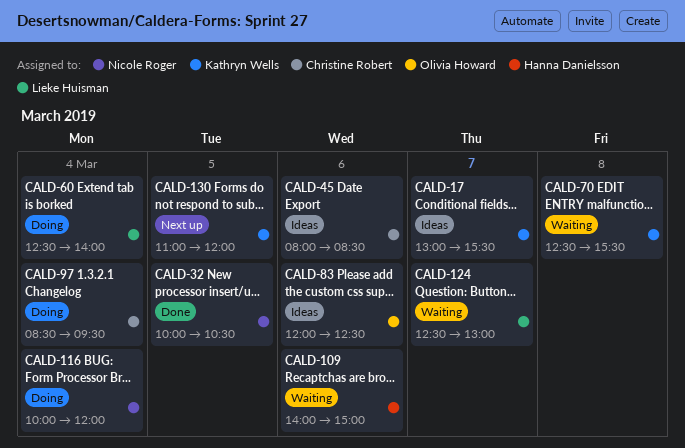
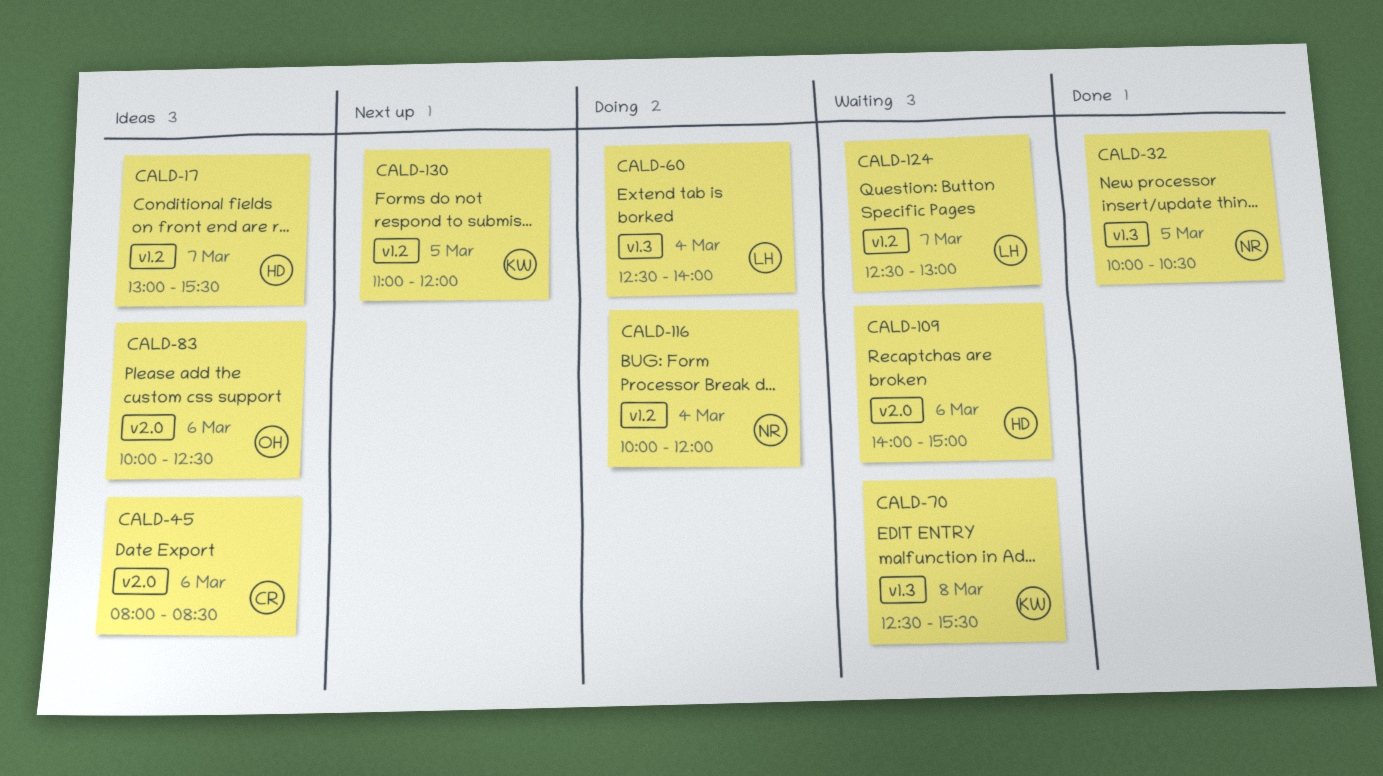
CALD-17, owner: Kathryn Wells -> Hanna Danielsson
CALD-83, begins: 12:00 -> 10:00
CALD-97: present -> none

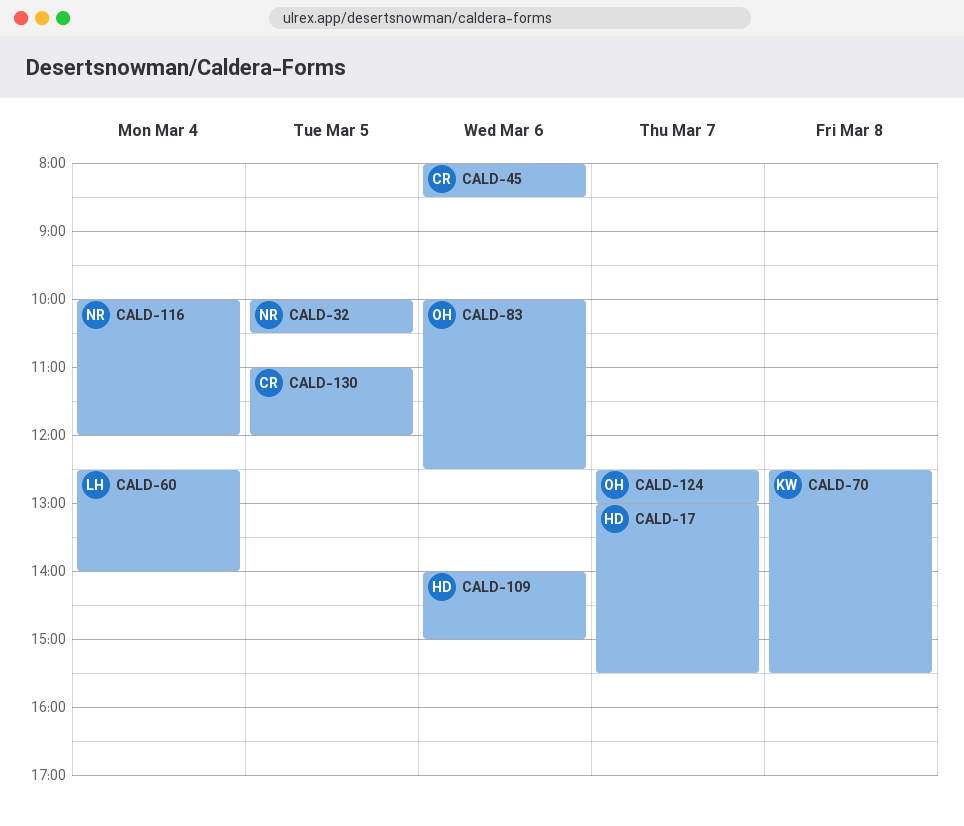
CALD-124, owner: LH -> OH
CALD-130, owner: KW -> CR

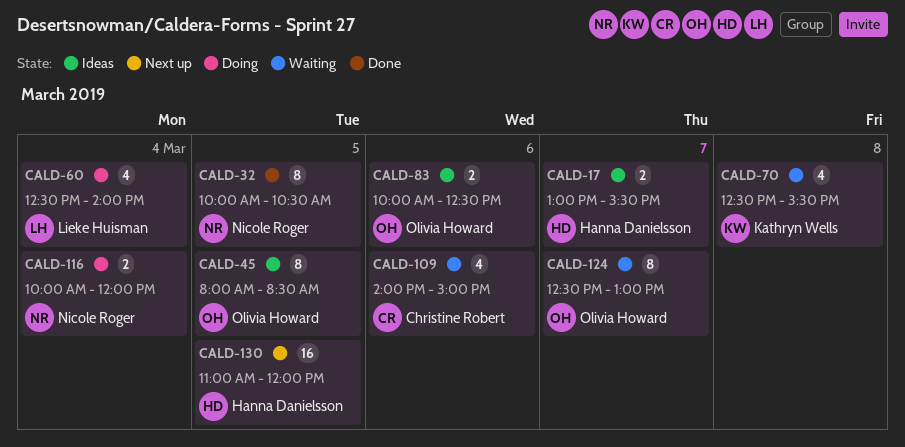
CALD-45, owner: Christine Robert -> Olivia Howard
CALD-45, day: Mar 6 -> Mar 5
CALD-109, owner: Hanna Danielsson -> Christine Robert
CALD-130, owner: Christine Robert -> Hanna Danielsson

